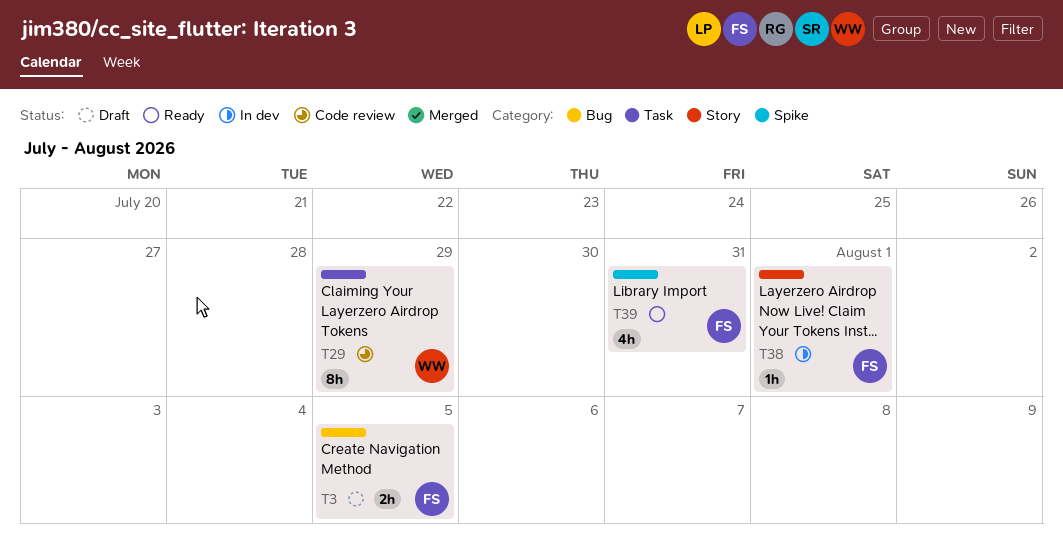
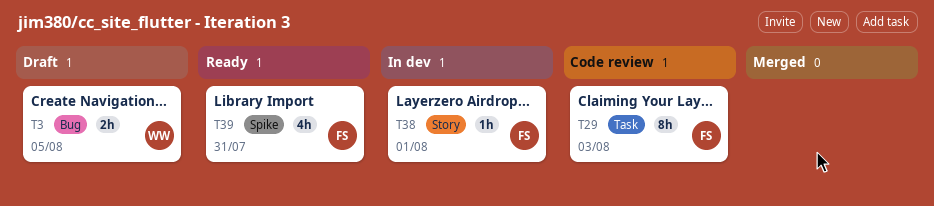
T3, owner: FS -> WW
T29, owner: WW -> FS
T29, due: Jul 29 -> Aug 3

